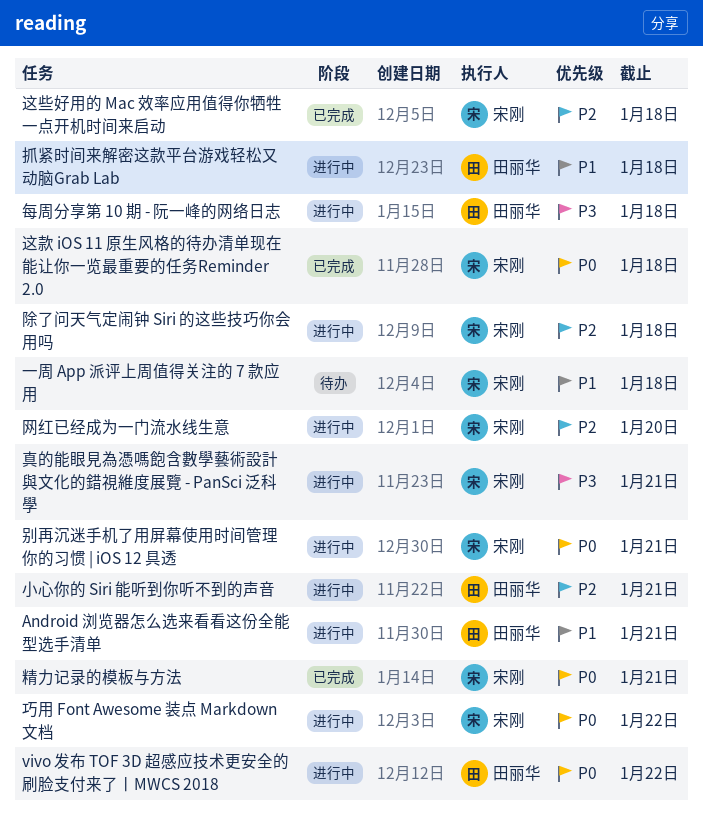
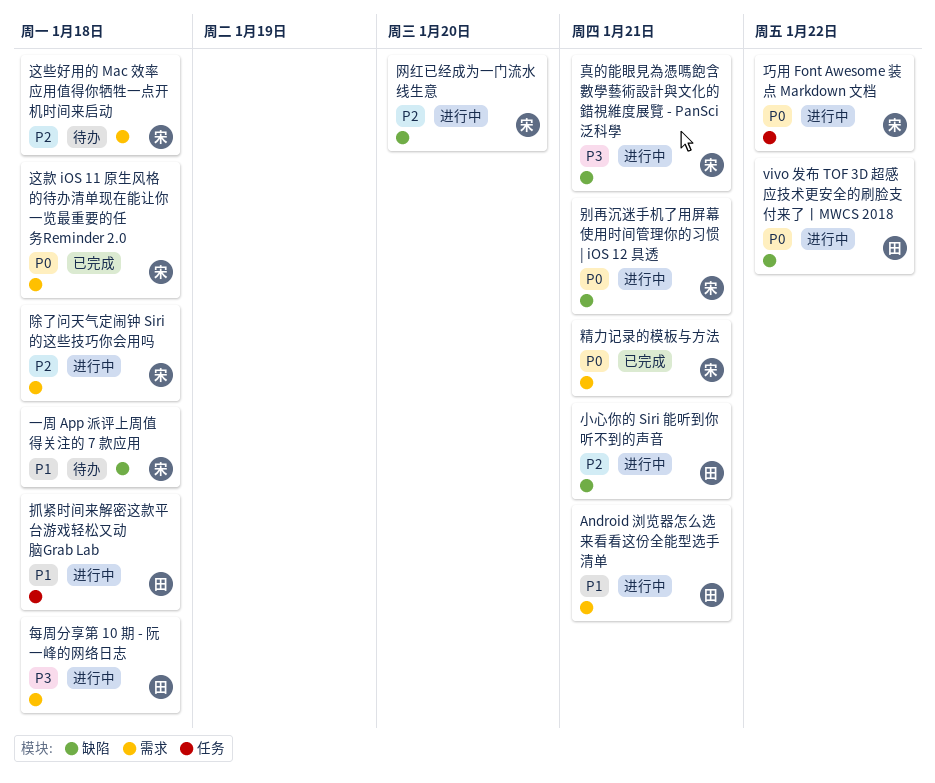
这些好用的 Mac 效率应用值得你牺牲一点开机时间来启动, status: 已完成 -> 待办

